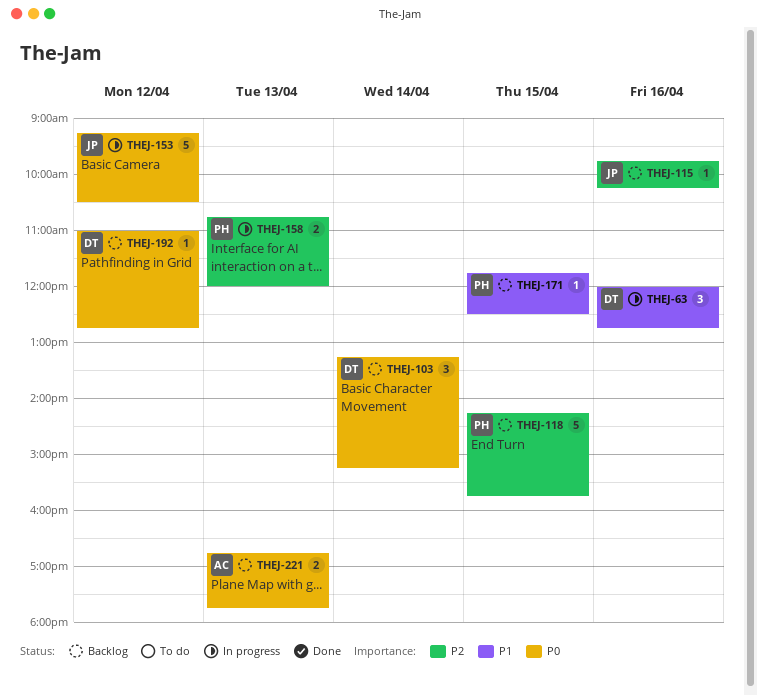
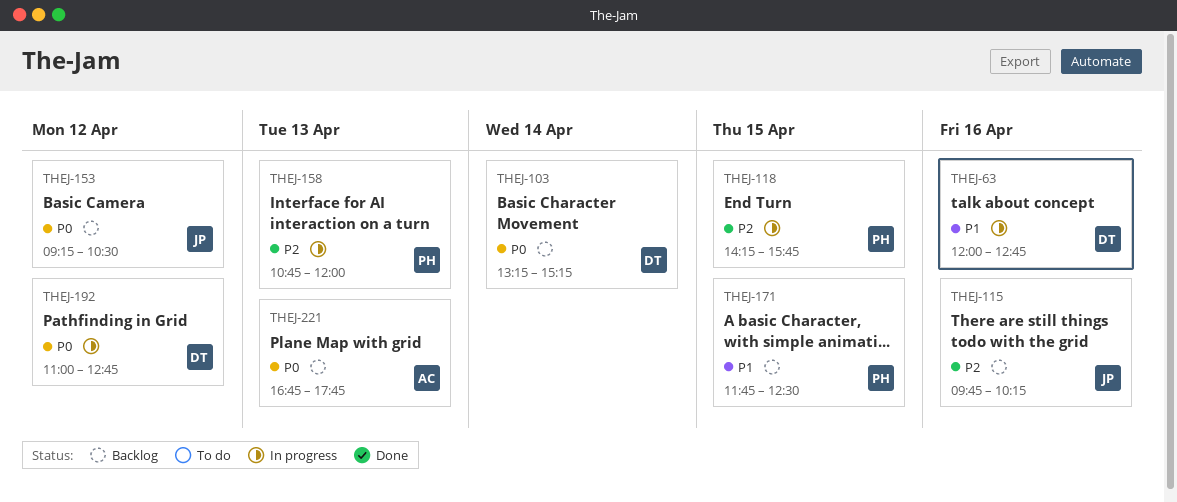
THEJ-118, status: Backlog -> In progress
THEJ-153, status: In progress -> Backlog
THEJ-192, status: Backlog -> In progress

